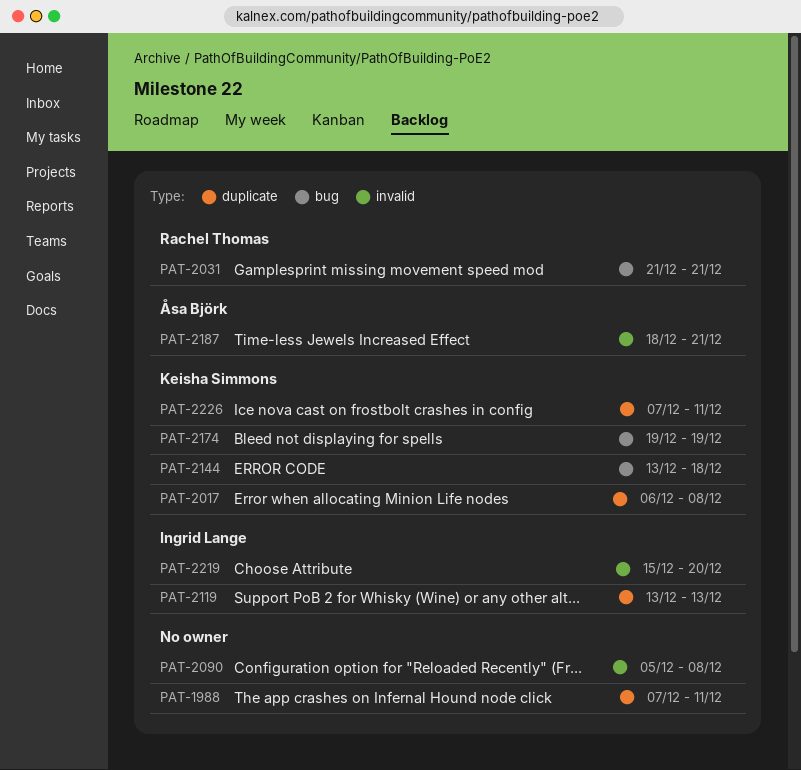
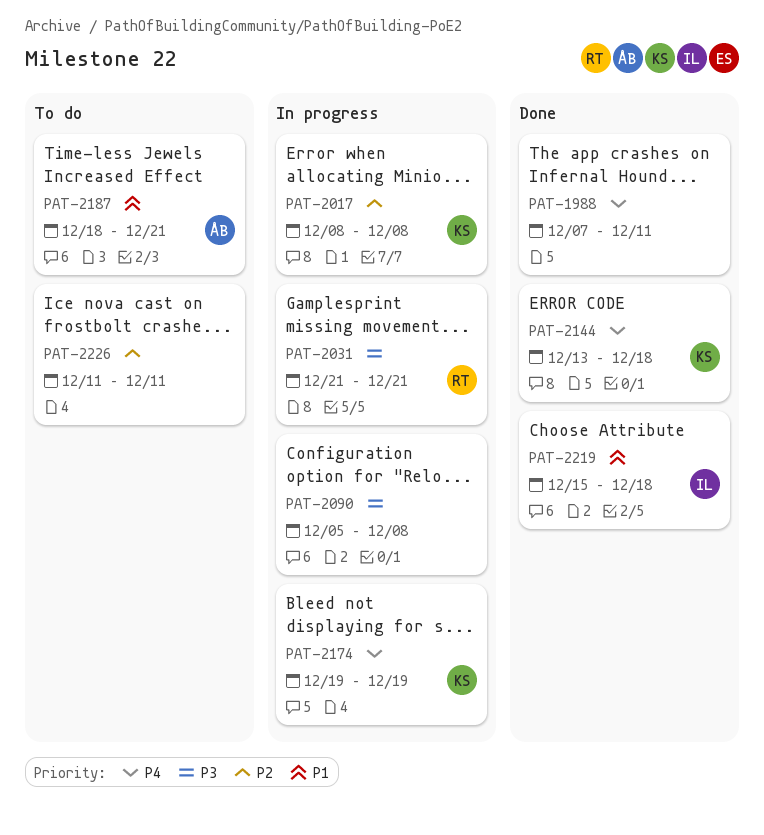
PAT-2017, start: Dec 6 -> Dec 8
PAT-2119: present -> none
PAT-2219, due: Dec 20 -> Dec 18
PAT-2226, owner: Keisha Simmons -> none
PAT-2226, start: Dec 7 -> Dec 11

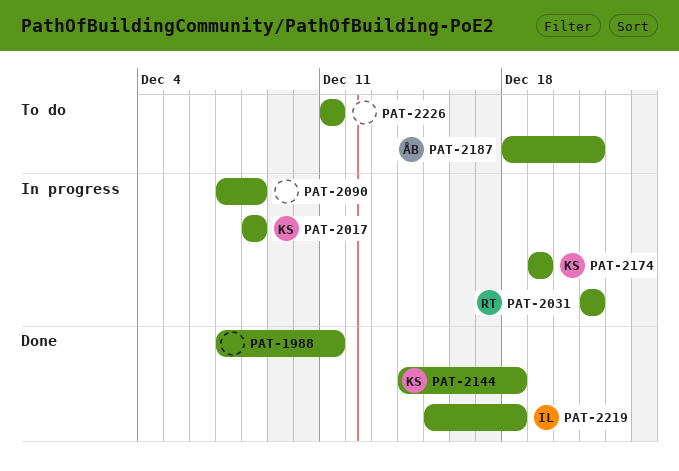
PAT-2090, start: Dec 5 -> Dec 7
PAT-2144, start: Dec 13 -> Dec 14

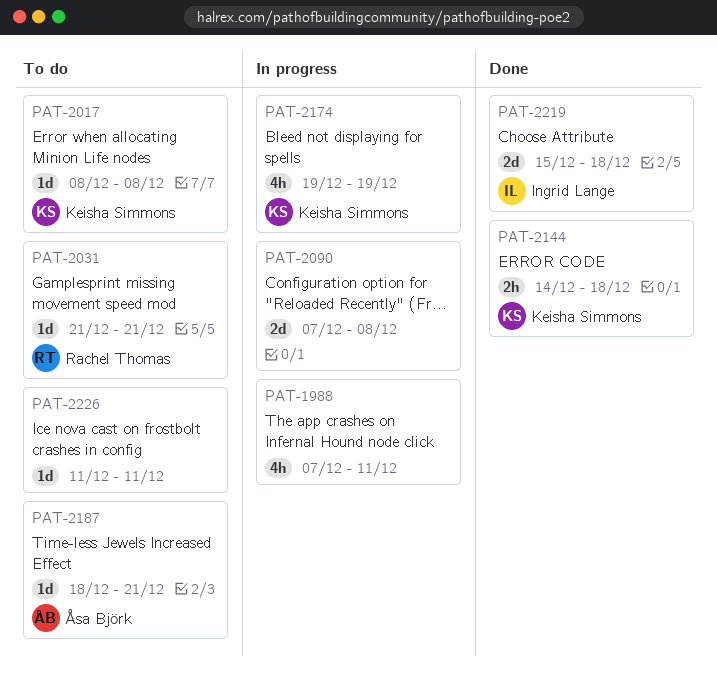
PAT-1988, status: Done -> In progress
PAT-2017, status: In progress -> To do
PAT-2031, status: In progress -> To do

